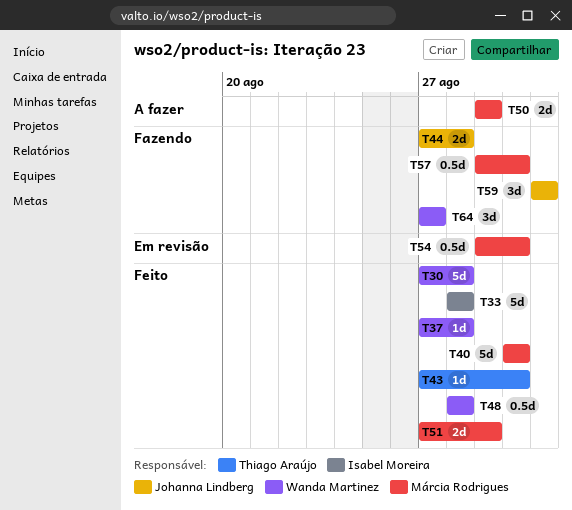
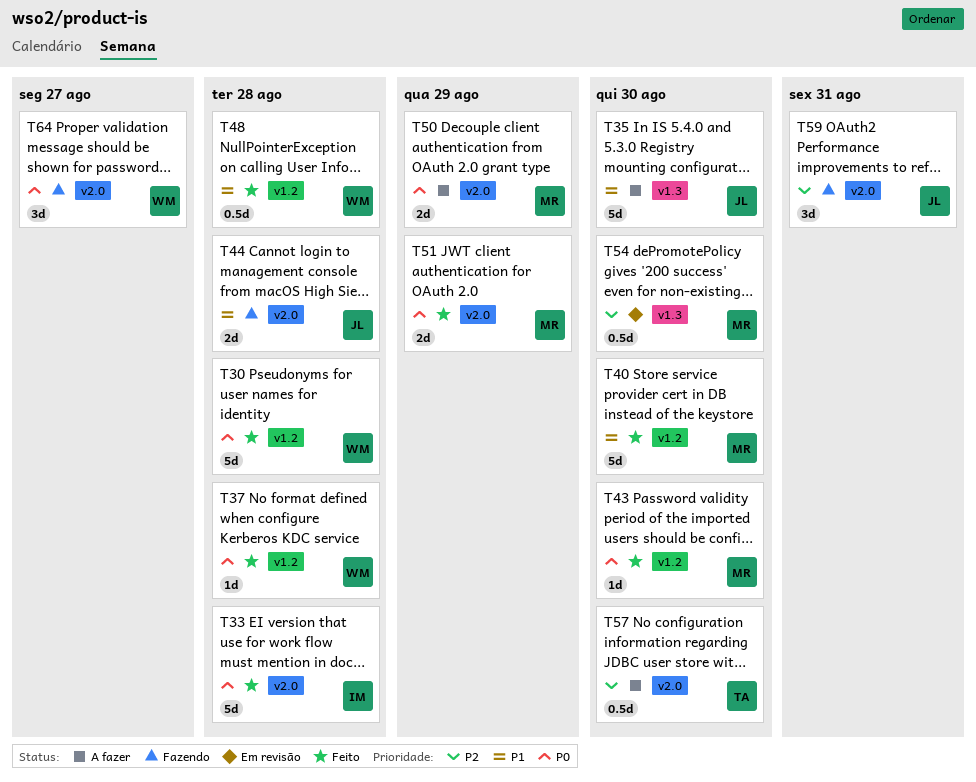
T35: none -> present
T43, owner: Thiago Araújo -> Márcia Rodrigues
T57, status: Fazendo -> A fazer
T57, owner: Márcia Rodrigues -> Thiago Araújo

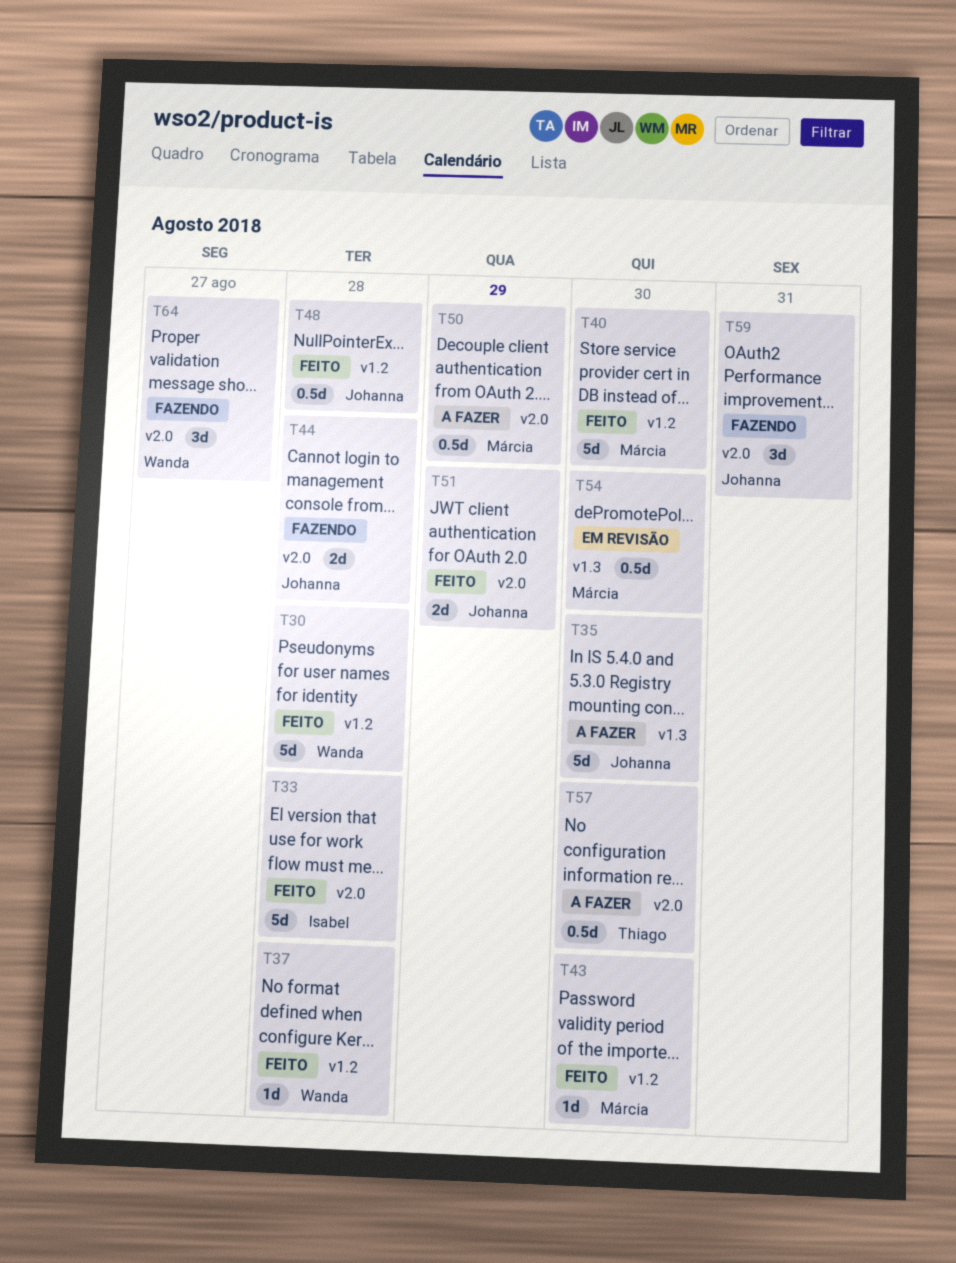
T48, owner: Wanda -> Johanna
T50, estimate: 2d -> 0.5d
T51, owner: Márcia -> Johanna

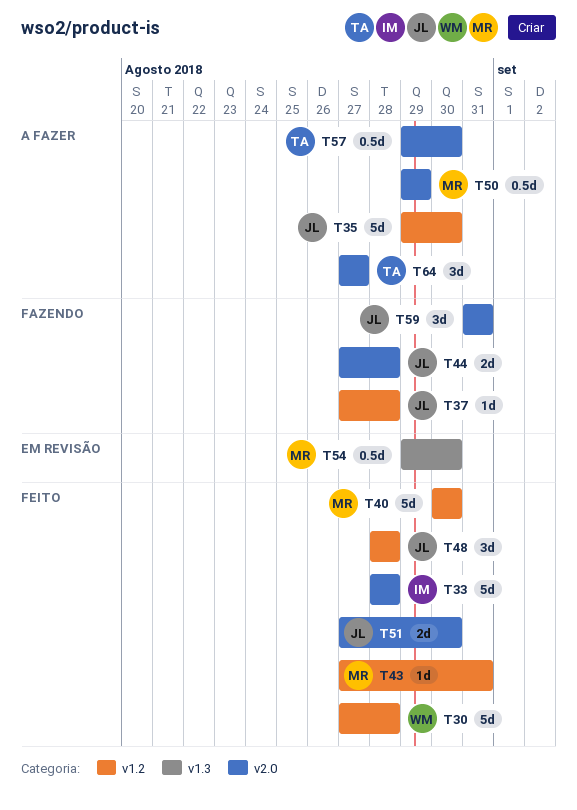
T35, label: v1.3 -> v1.2
T37, status: Feito -> Fazendo
T37, owner: Wanda -> Johanna
T43, due: Aug 30 -> Aug 31
T48, estimate: 0.5d -> 3d
T51, due: Aug 29 -> Aug 30
T64, status: Fazendo -> A fazer
T64, owner: Wanda -> Thiago

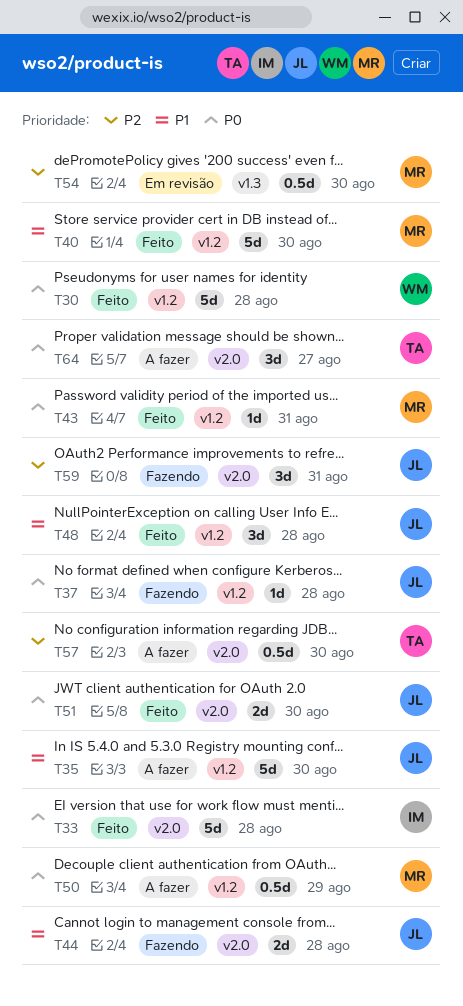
T50, label: v2.0 -> v1.2

